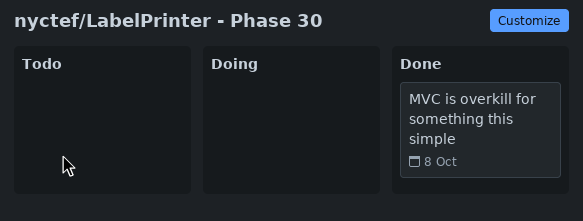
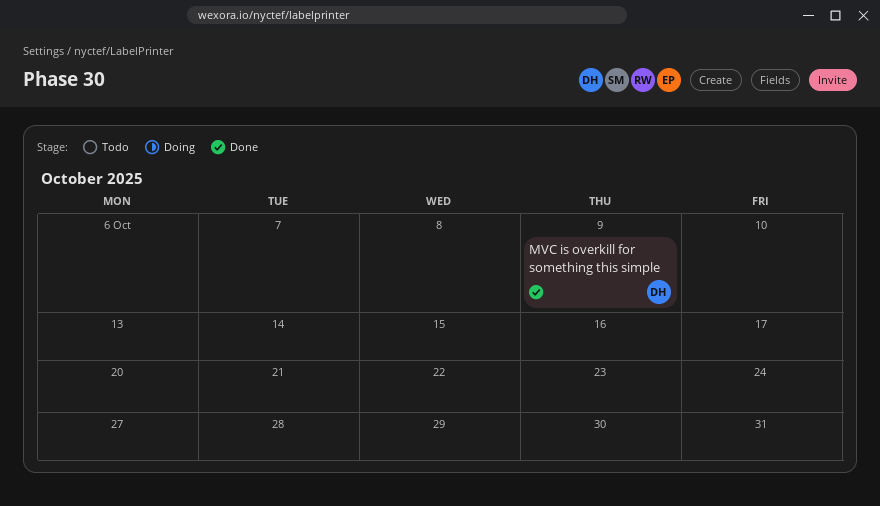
MVC is overkill for something this simple, due: Oct 8 -> Oct 9

